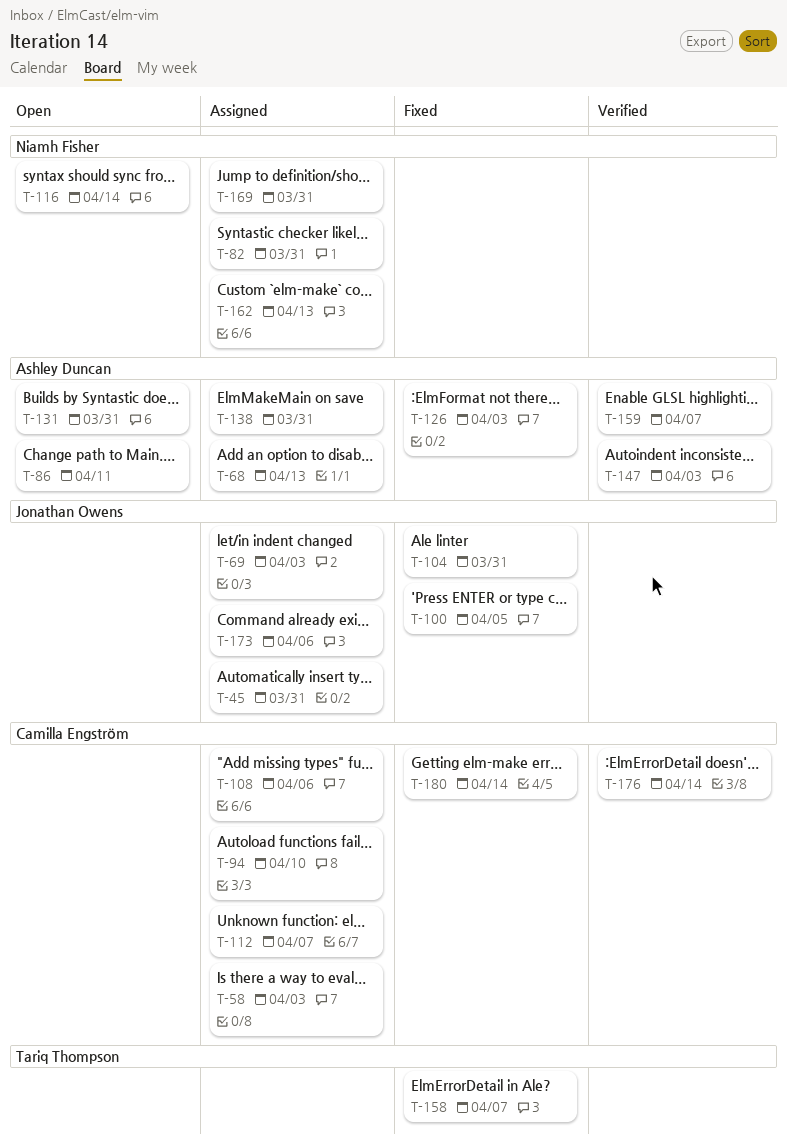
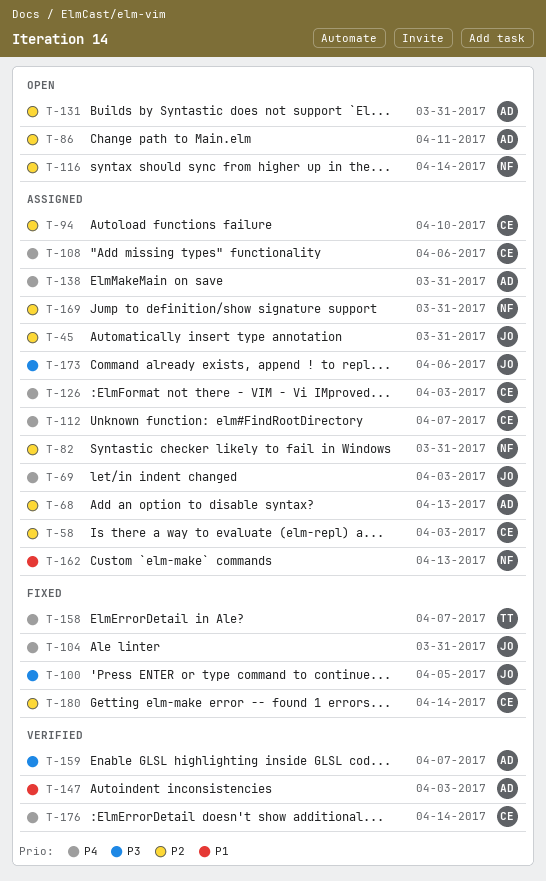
T-126, status: Fixed -> Assigned
T-126, owner: Ashley Duncan -> Camilla Engström

